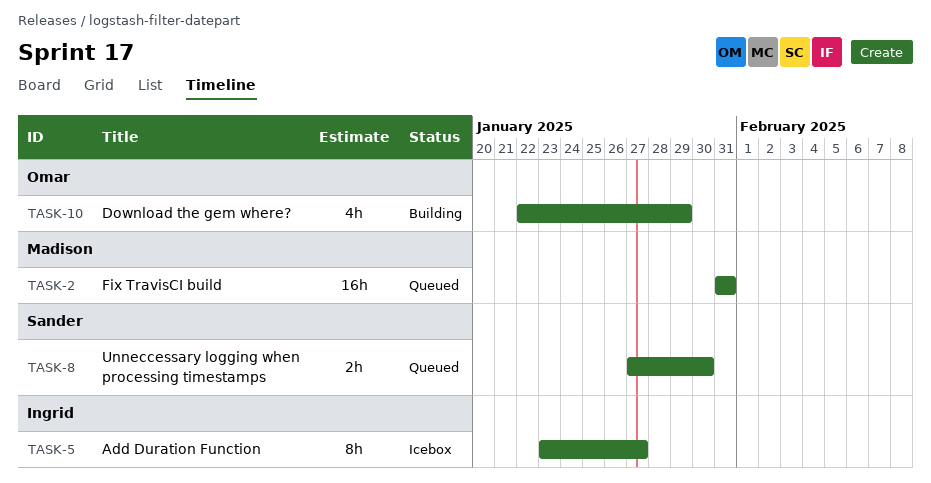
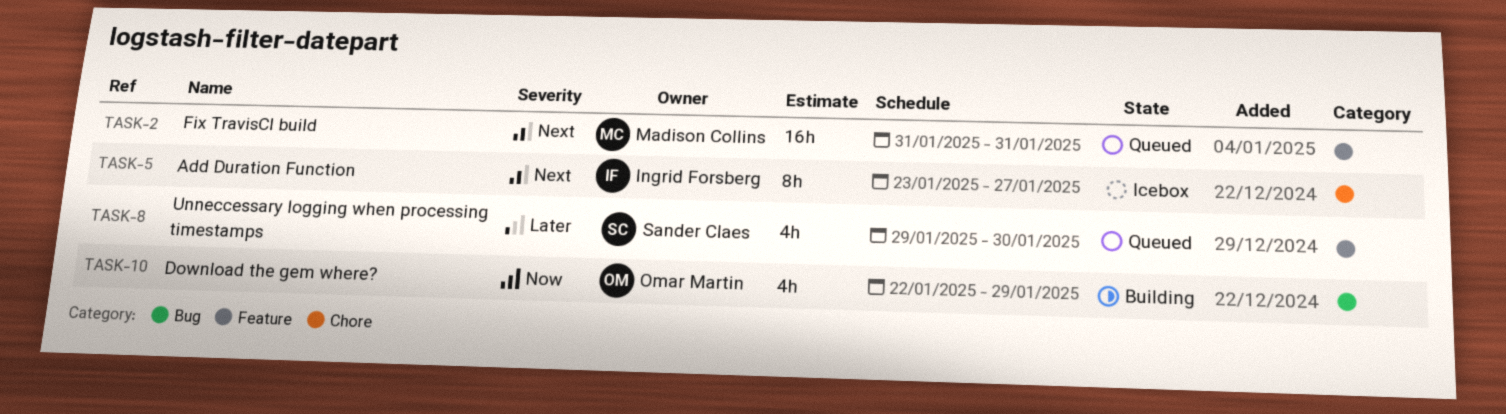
TASK-8, estimate: 2h -> 4h
TASK-8, start: Jan 27 -> Jan 29

